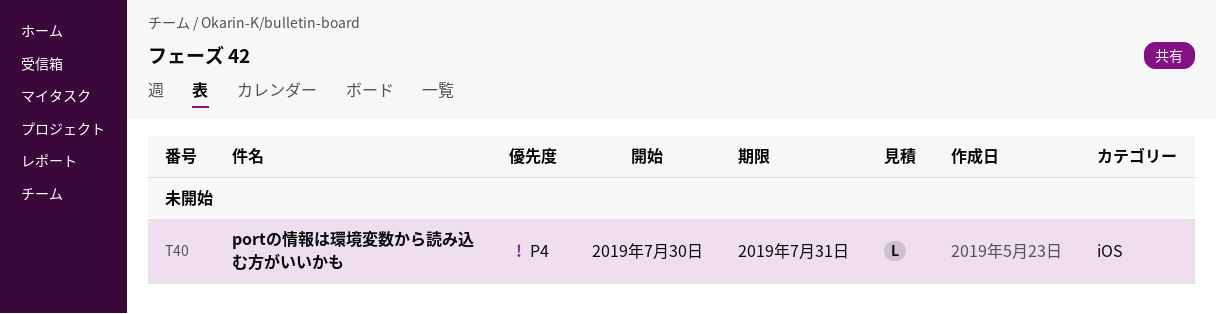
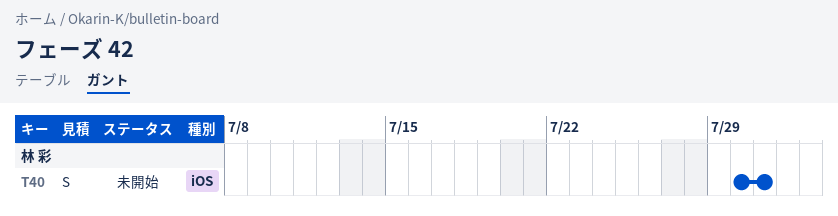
T40, estimate: L -> S

